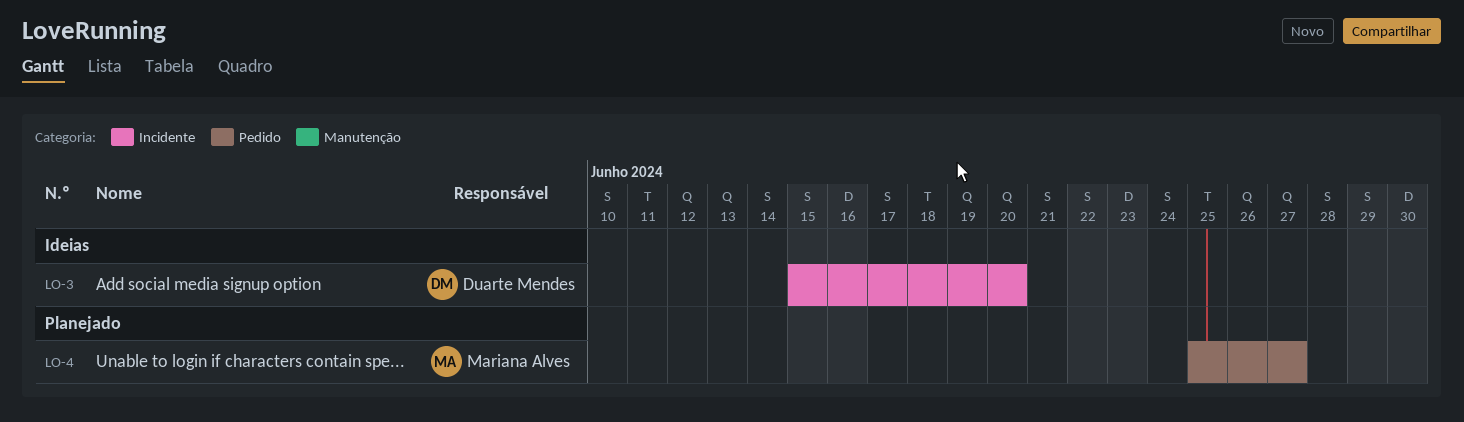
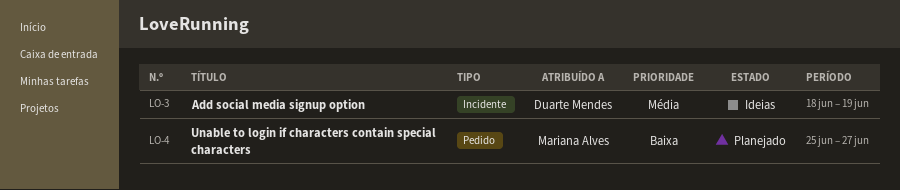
LO-3, start: Jun 15 -> Jun 18
LO-3, due: Jun 20 -> Jun 19

